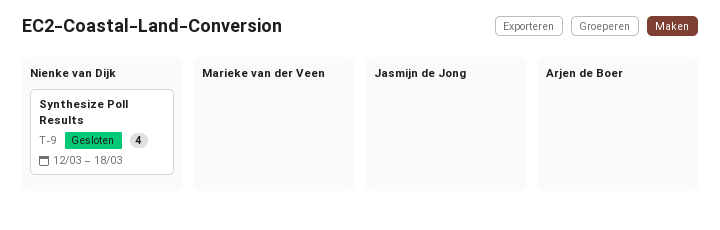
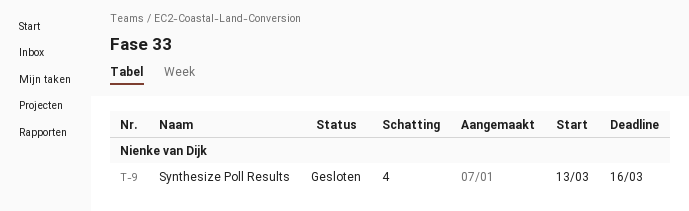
T-9, start: Mar 12 -> Mar 13
T-9, due: Mar 18 -> Mar 16

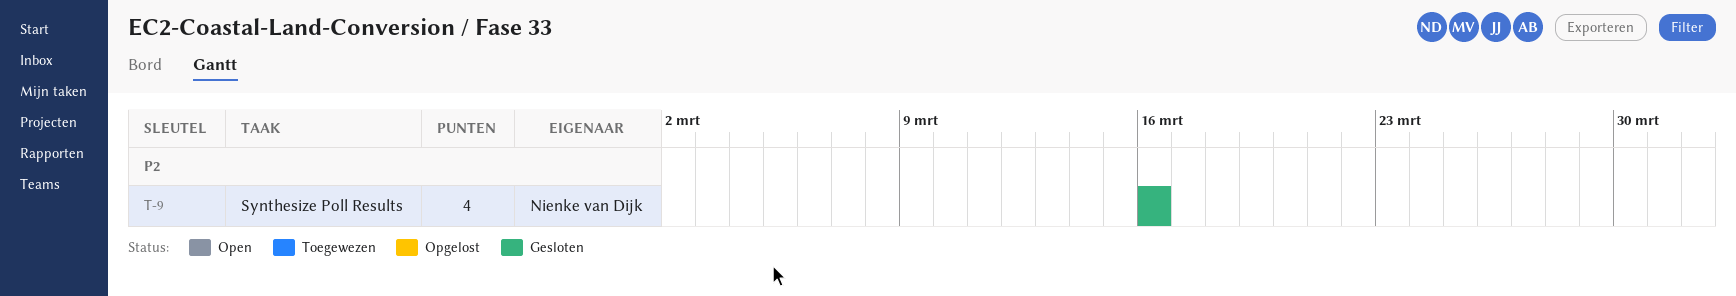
T-9, start: Mar 13 -> Mar 16

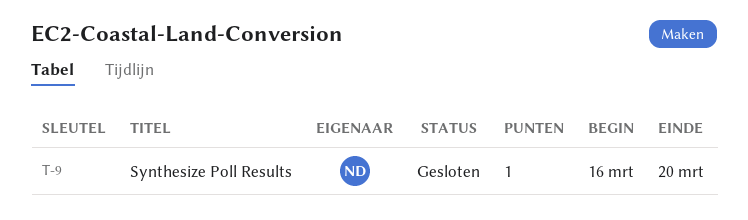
T-9, estimate: 4 -> 1
T-9, due: Mar 16 -> Mar 20

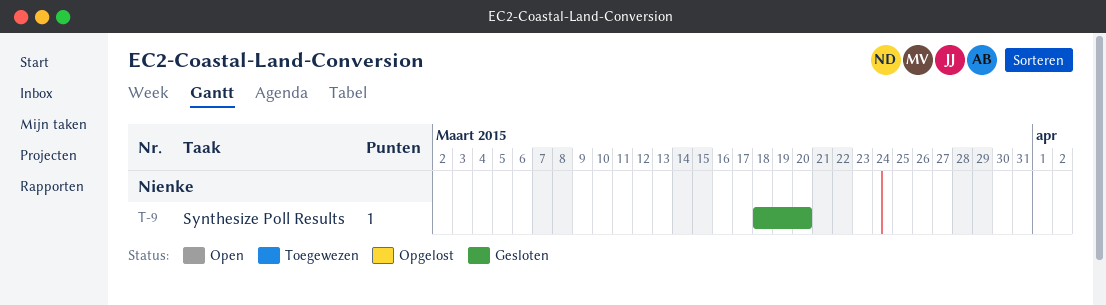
T-9, start: Mar 16 -> Mar 18

